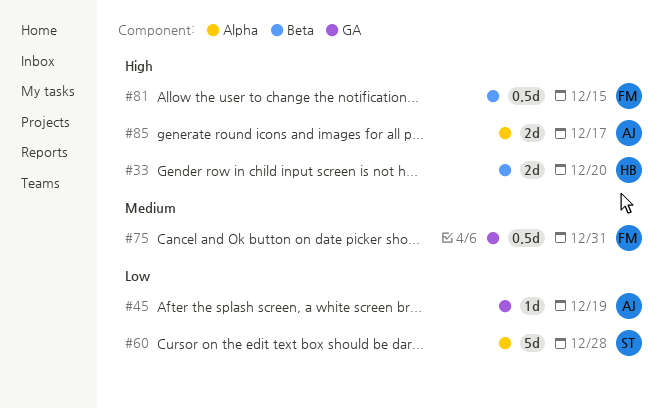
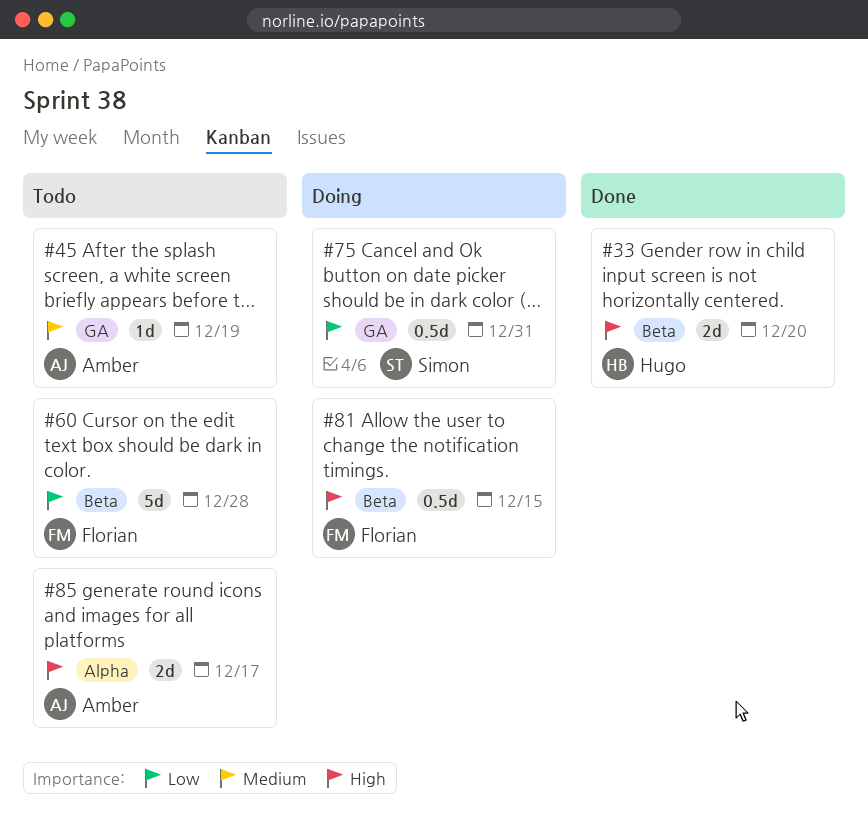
#45, priority: Low -> Medium
#60, owner: Simon -> Florian
#60, label: Alpha -> Beta
#75, owner: Florian -> Simon
#75, priority: Medium -> Low

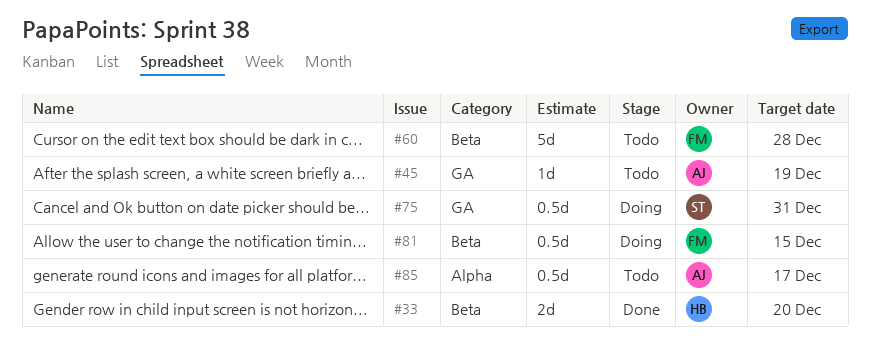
#85, estimate: 2d -> 0.5d

